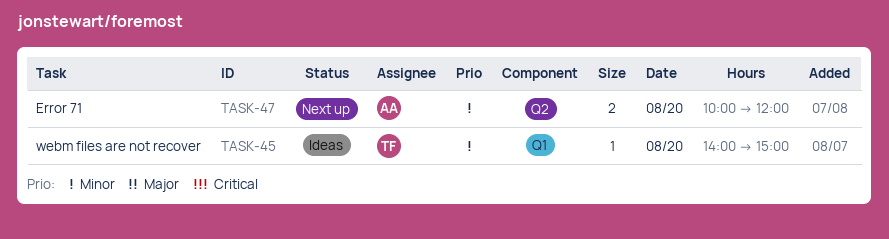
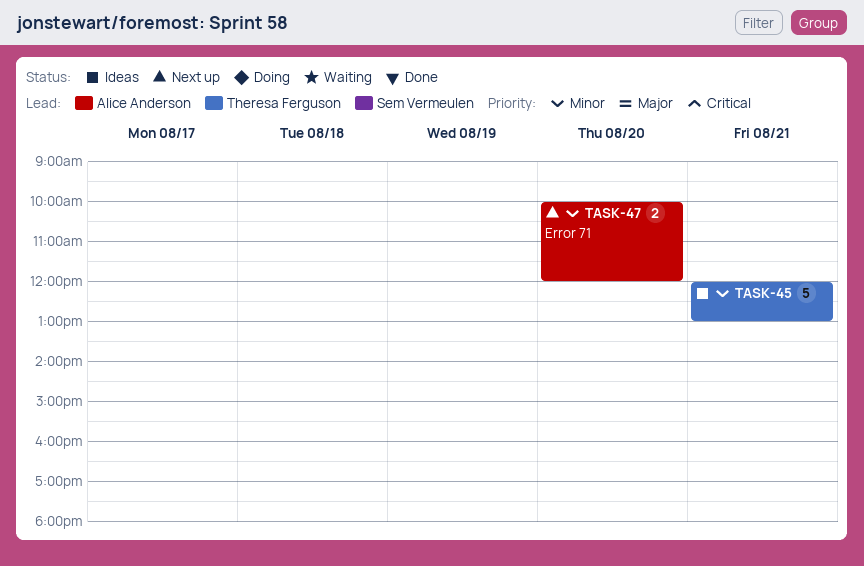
TASK-45, estimate: 1 -> 5
TASK-45, day: Aug 20 -> Aug 21
TASK-45, begins: 14:00 -> 12:00
TASK-45, ends: 15:00 -> 13:00

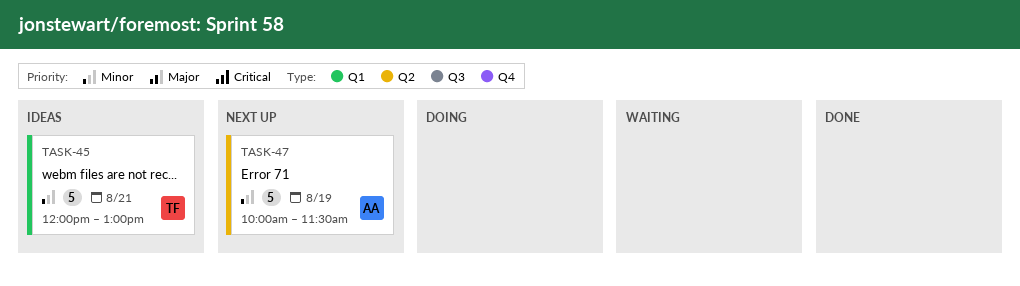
TASK-47, estimate: 2 -> 5
TASK-47, day: Aug 20 -> Aug 19
TASK-47, ends: 12:00 -> 11:30

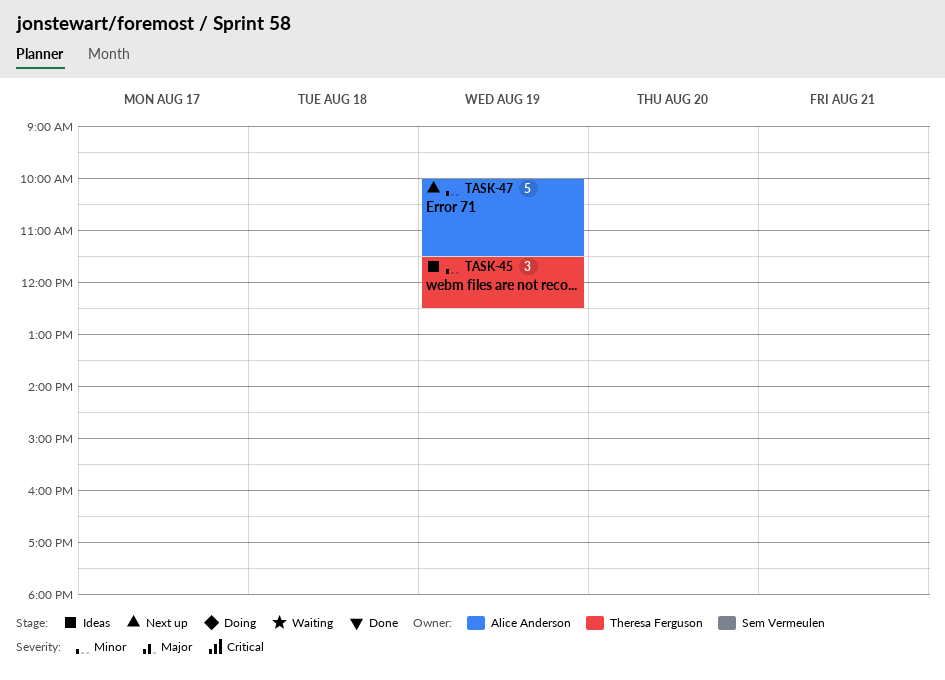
TASK-45, estimate: 5 -> 3
TASK-45, day: Aug 21 -> Aug 19
TASK-45, begins: 12:00 -> 11:30
TASK-45, ends: 13:00 -> 12:30

